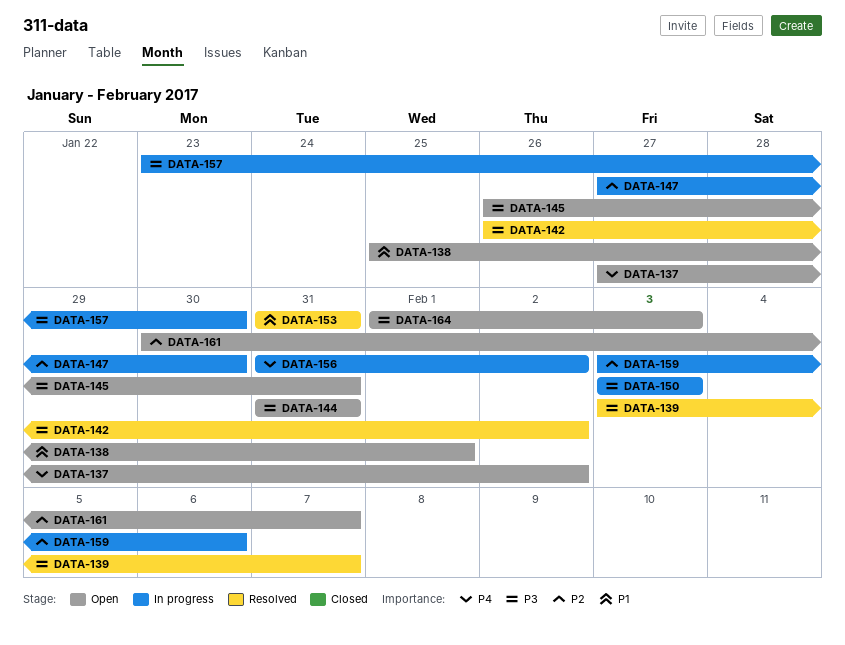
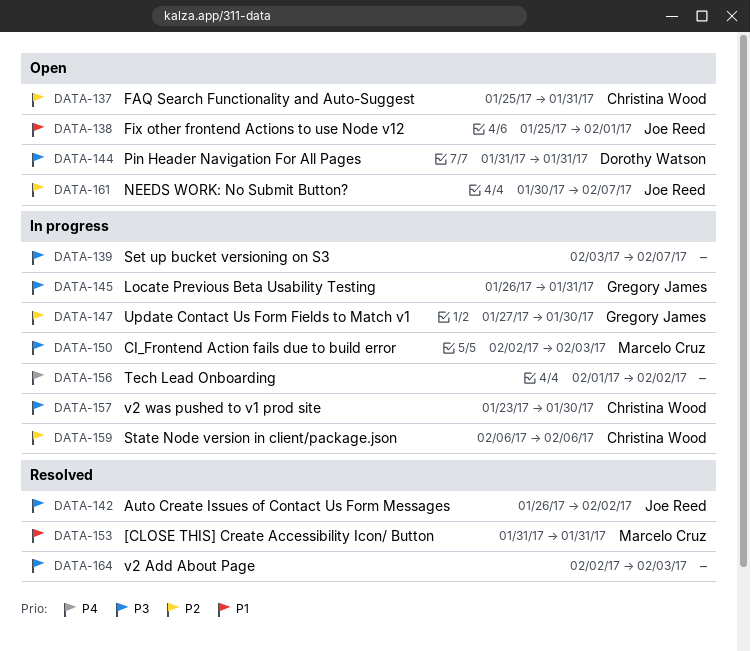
DATA-137, priority: P4 -> P2
DATA-137, start: Jan 27 -> Jan 25
DATA-137, due: Feb 2 -> Jan 31
DATA-139, status: Resolved -> In progress
DATA-145, status: Open -> In progress
DATA-150, start: Feb 3 -> Feb 2
DATA-156, start: Jan 31 -> Feb 1
DATA-159, start: Feb 3 -> Feb 6
DATA-164, status: Open -> Resolved
DATA-164, start: Feb 1 -> Feb 2

